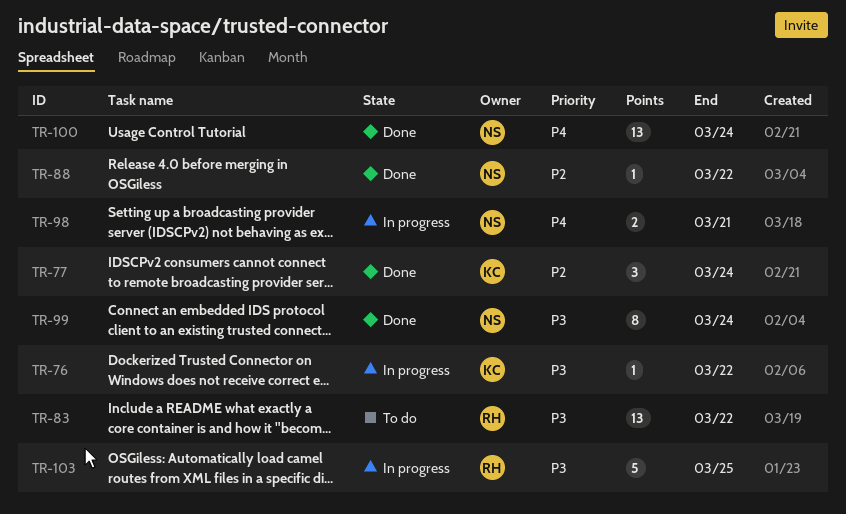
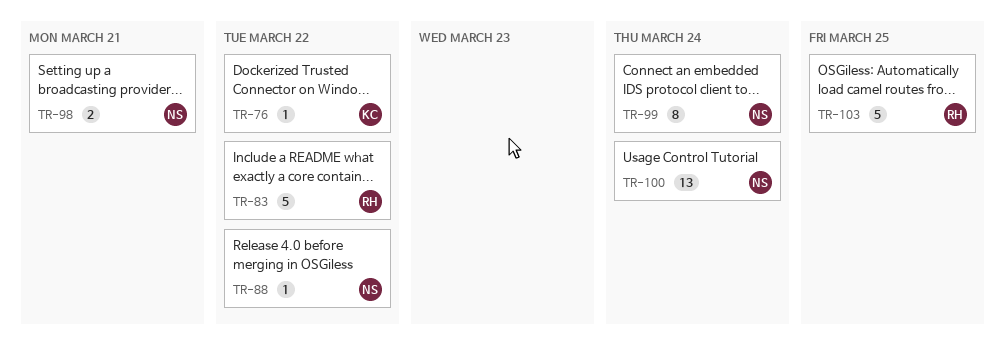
TR-77: present -> none
TR-83, estimate: 13 -> 5

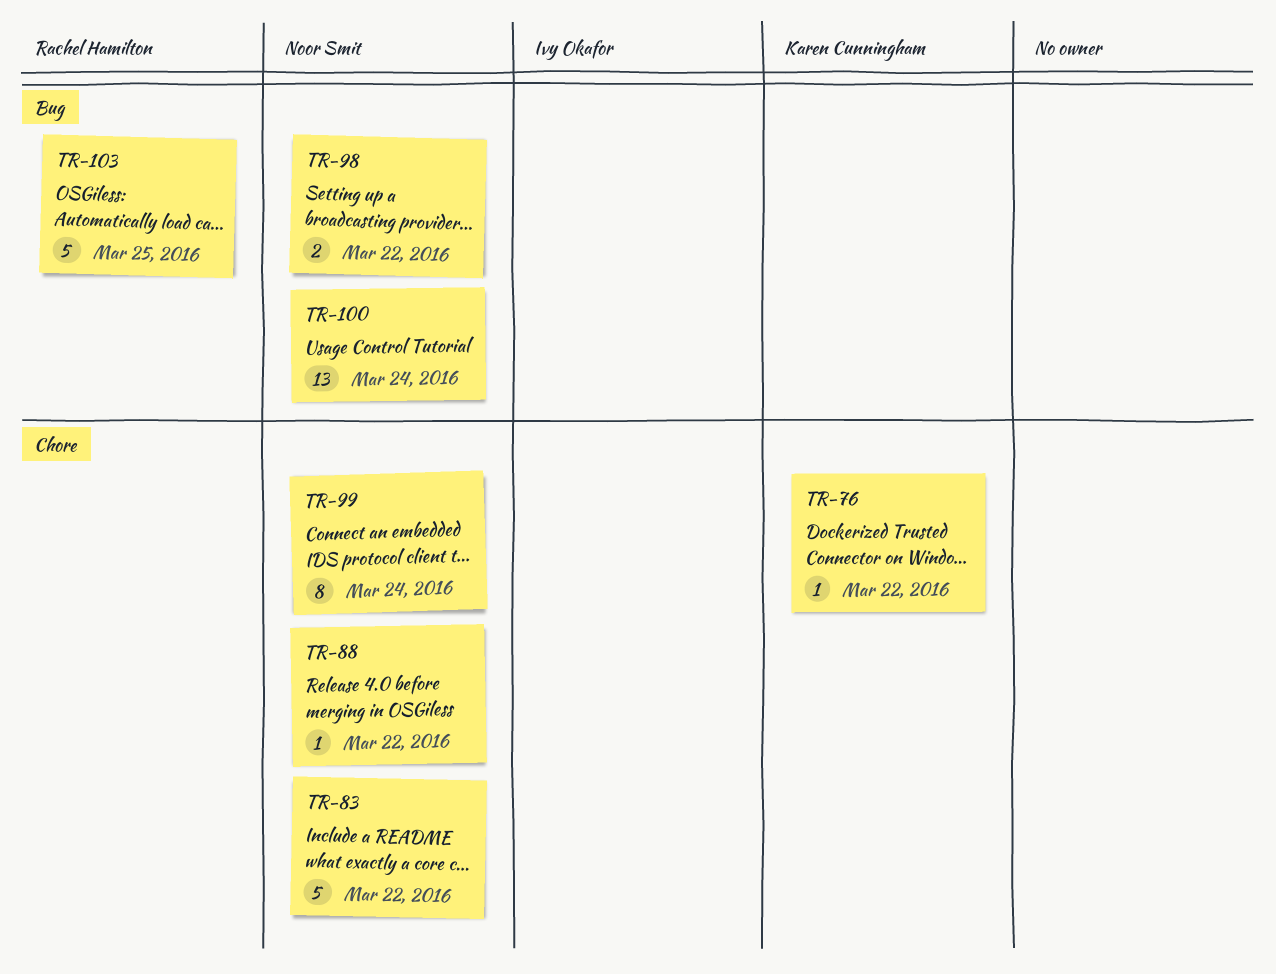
TR-83, owner: Rachel Hamilton -> Noor Smit
TR-98, due: Mar 21 -> Mar 22

